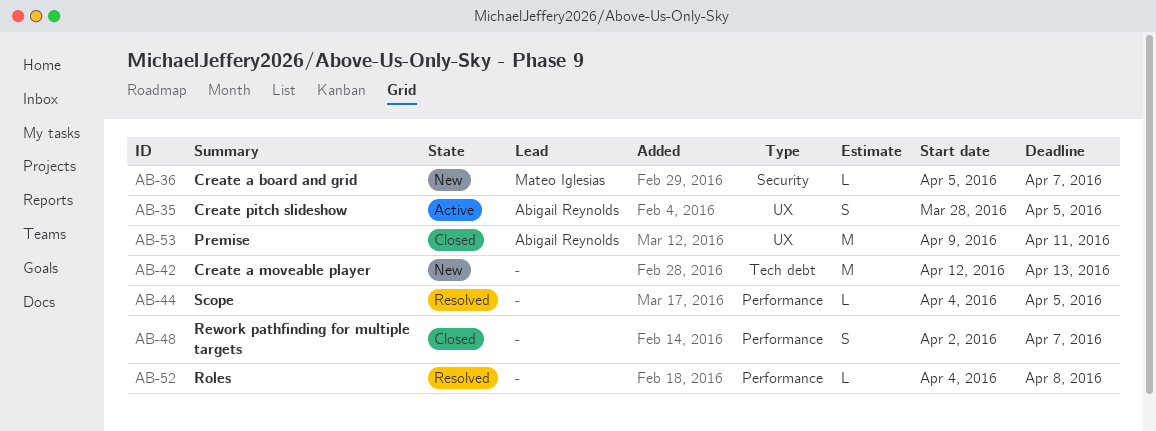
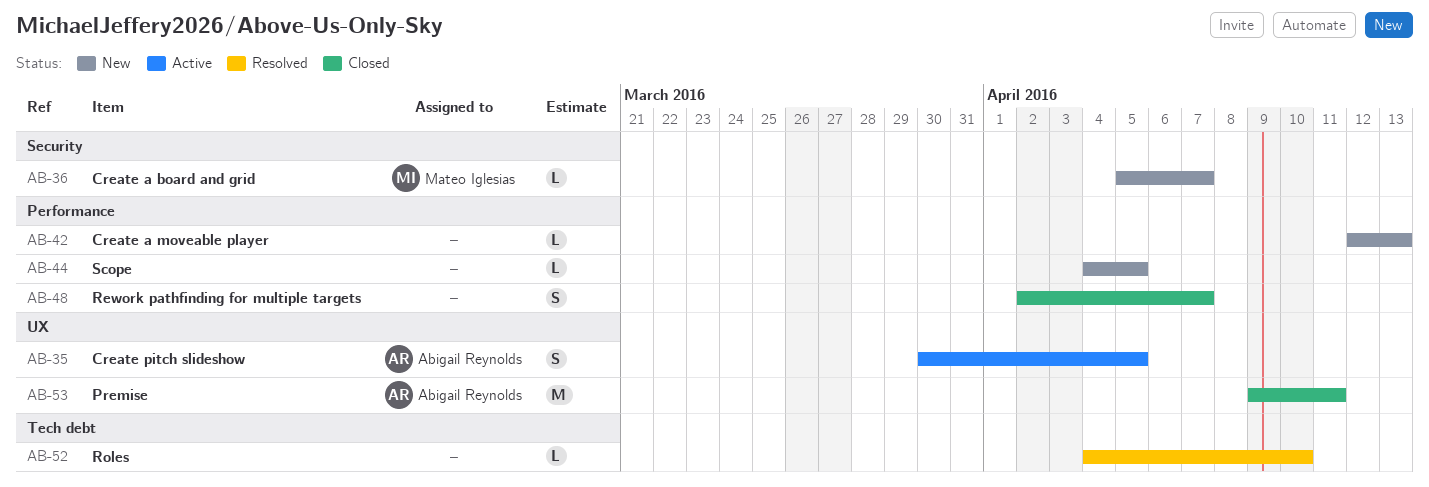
AB-35, start: Mar 28 -> Mar 30
AB-42, label: Tech debt -> Performance
AB-42, estimate: M -> L
AB-44, status: Resolved -> New
AB-52, label: Performance -> Tech debt
AB-52, due: Apr 8 -> Apr 10

